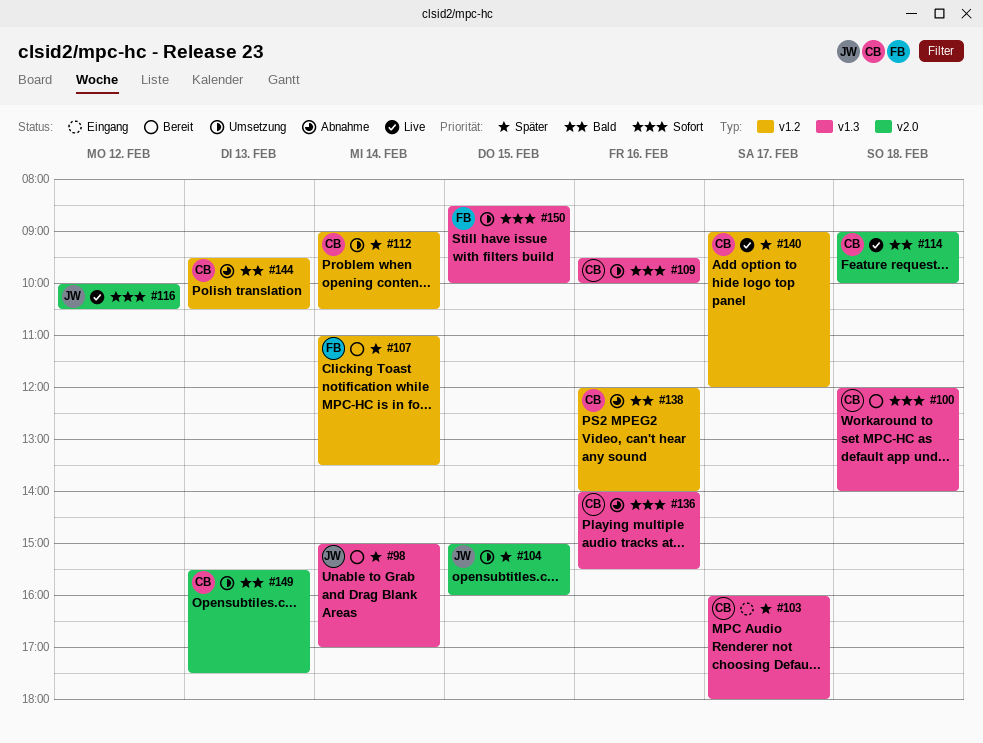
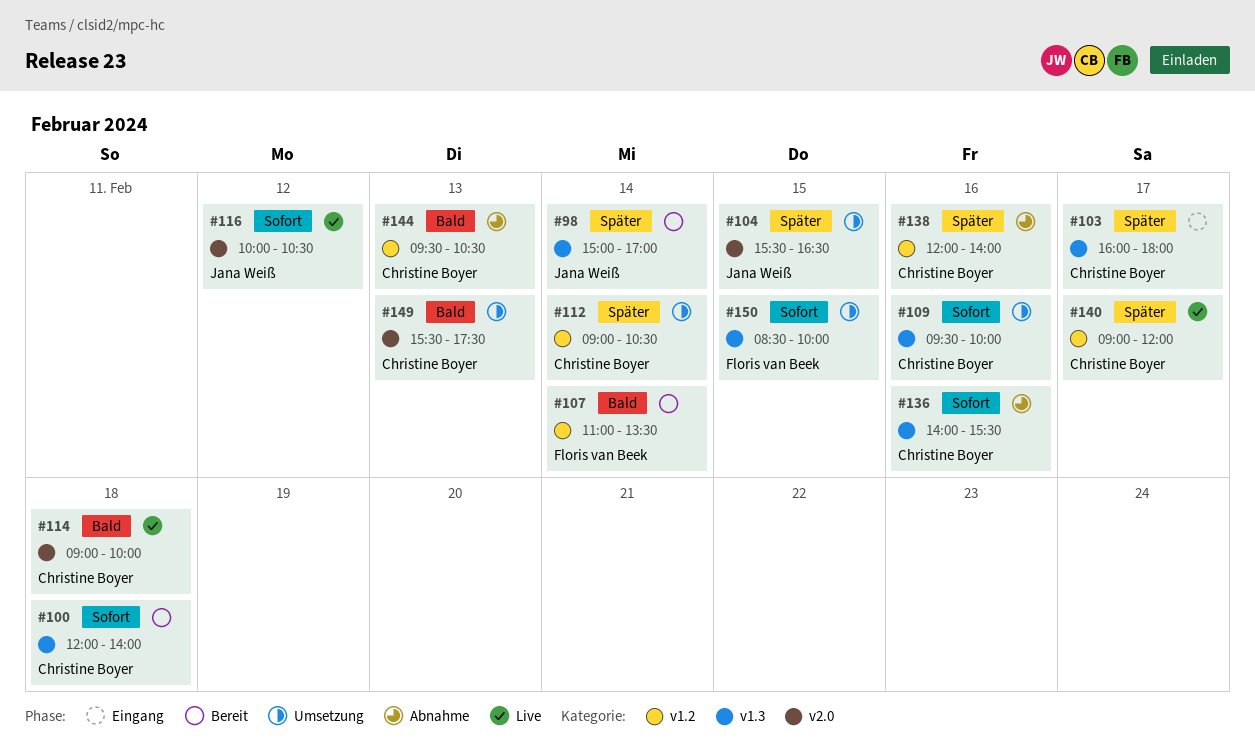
#104, begins: 15:00 -> 15:30
#104, ends: 16:00 -> 16:30
#107, priority: Später -> Bald
#138, priority: Bald -> Später

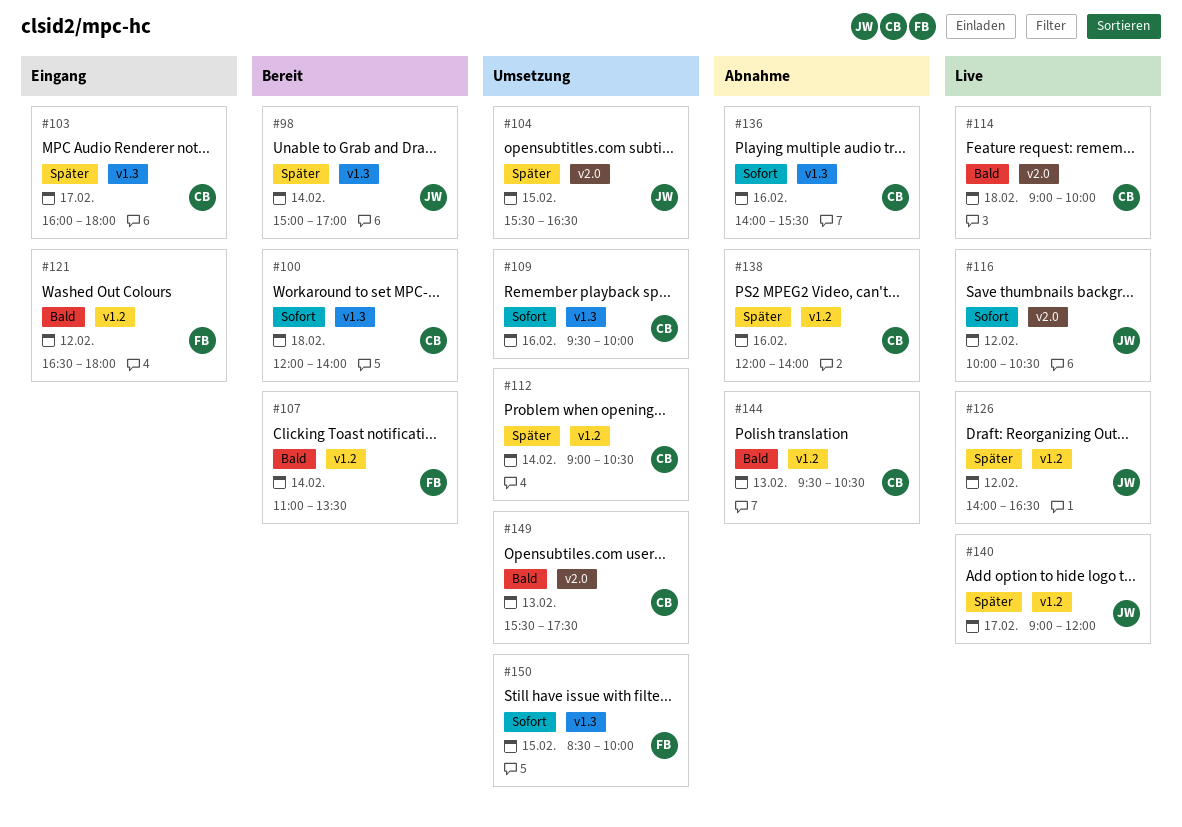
#121: none -> present
#126: none -> present
#140, owner: Christine Boyer -> Jana Weiß

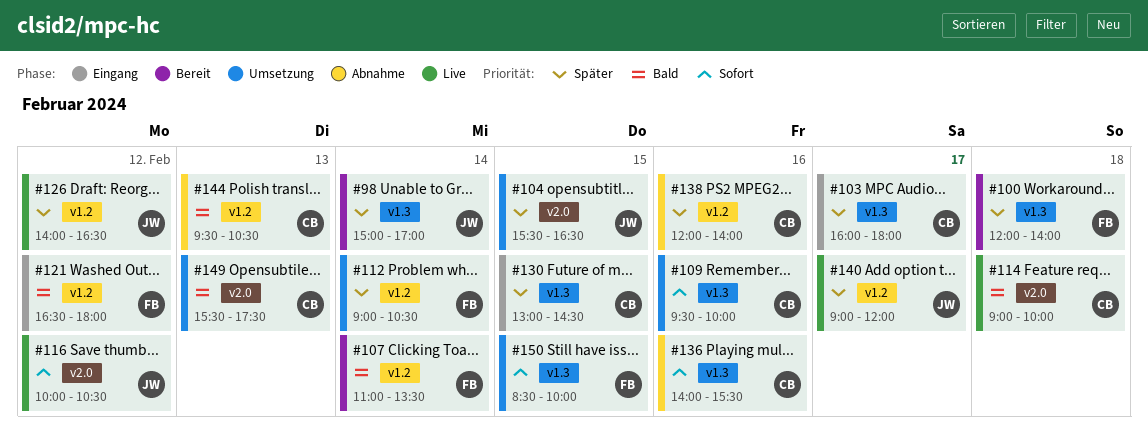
#100, owner: CB -> FB
#100, priority: Sofort -> Später
#112, owner: CB -> FB
#130: none -> present

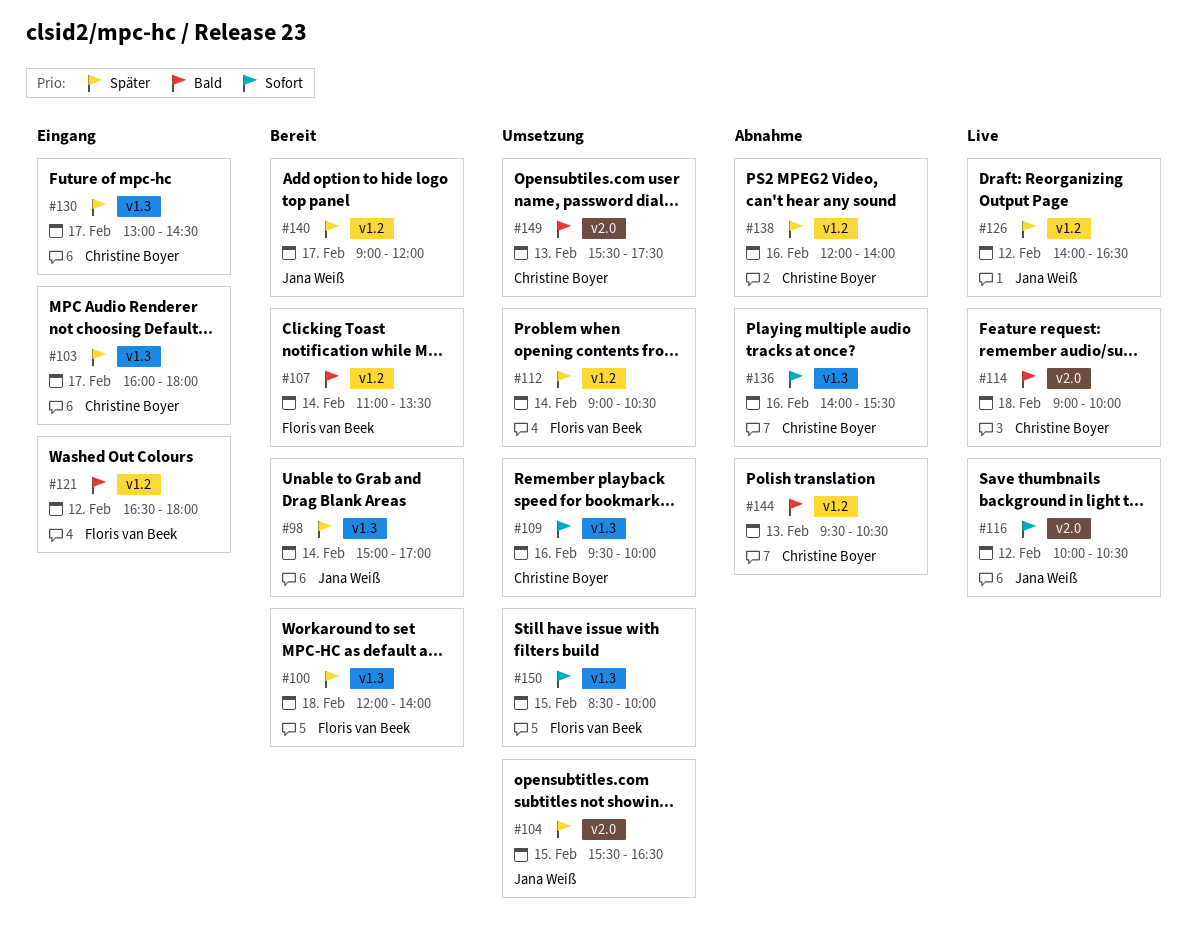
#130, day: Feb 15 -> Feb 17
#140, status: Live -> Bereit

